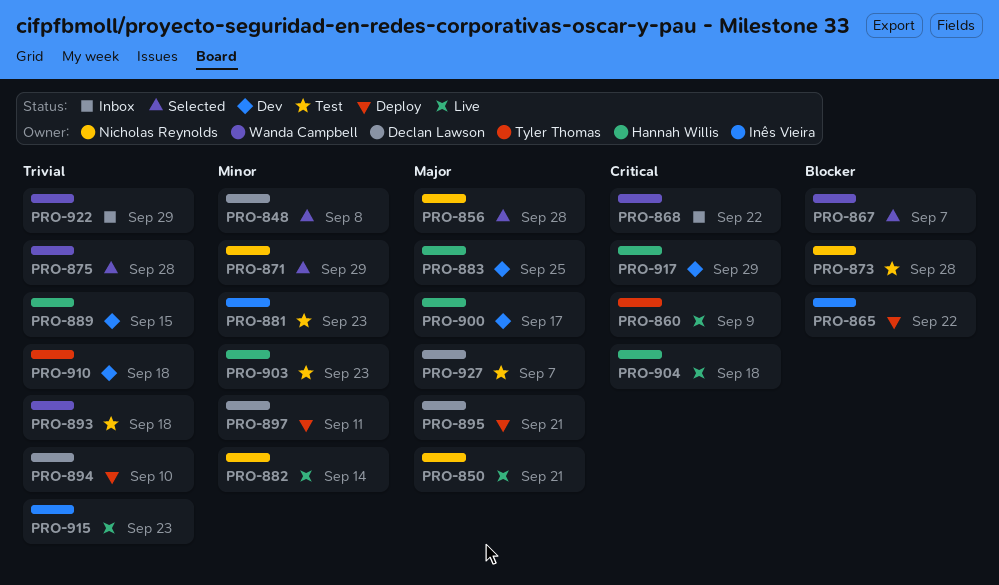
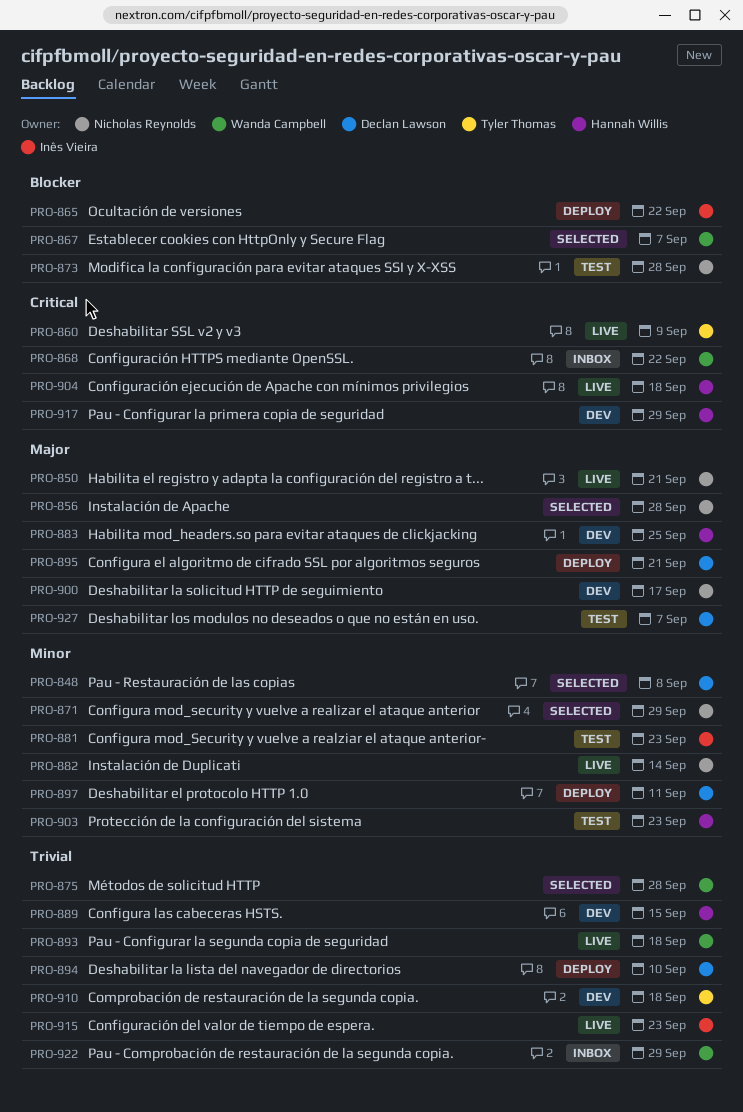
PRO-893, status: Test -> Live
PRO-900, owner: Hannah Willis -> Nicholas Reynolds

